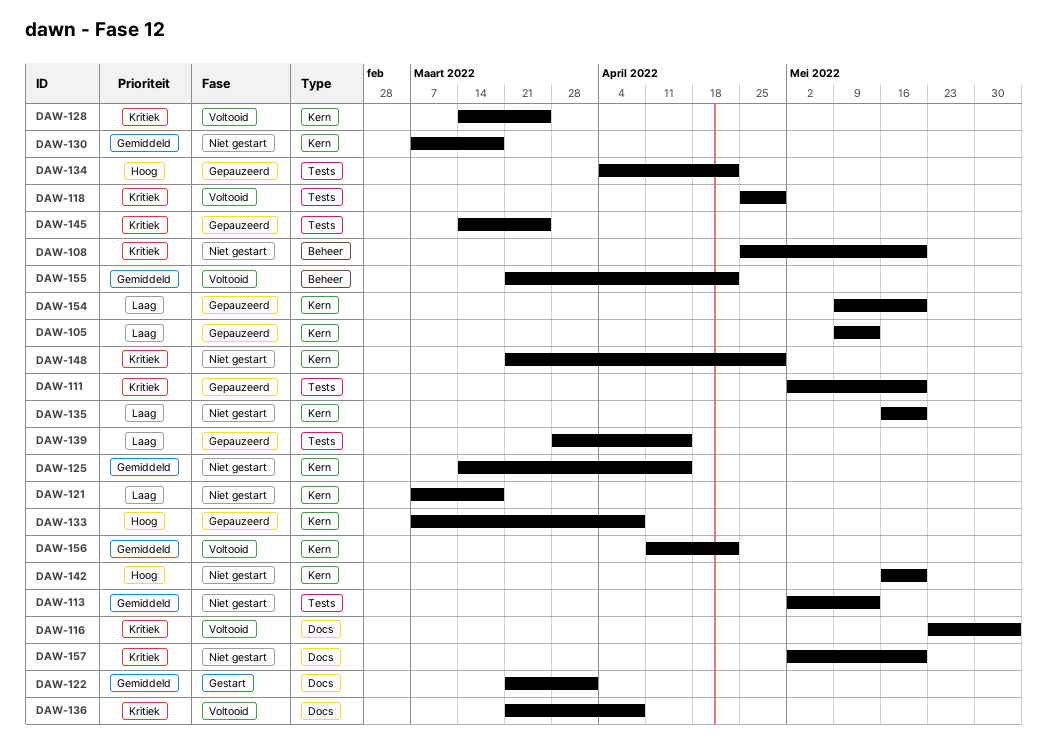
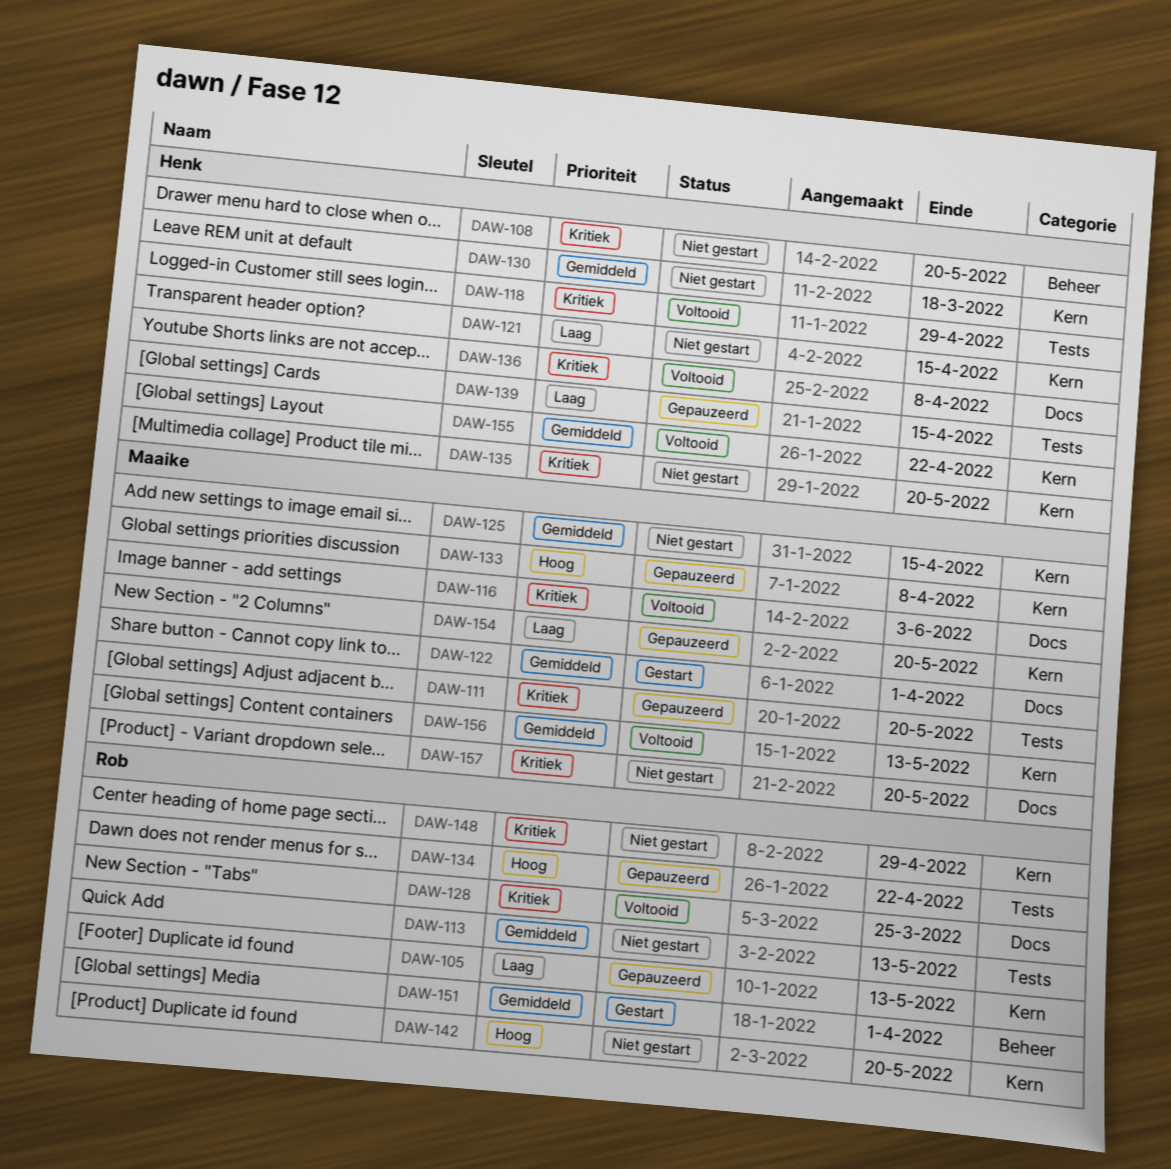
DAW-121, due: Mar 18 -> Apr 15
DAW-128, label: Kern -> Docs
DAW-135, priority: Laag -> Kritiek
DAW-145: present -> none
DAW-151: none -> present
DAW-155, label: Beheer -> Kern
DAW-156, due: Apr 22 -> May 13

